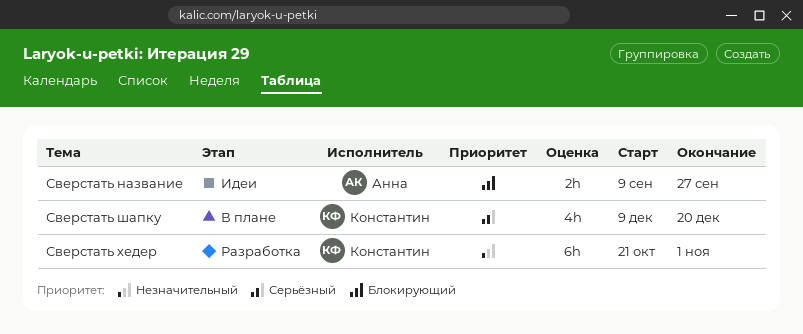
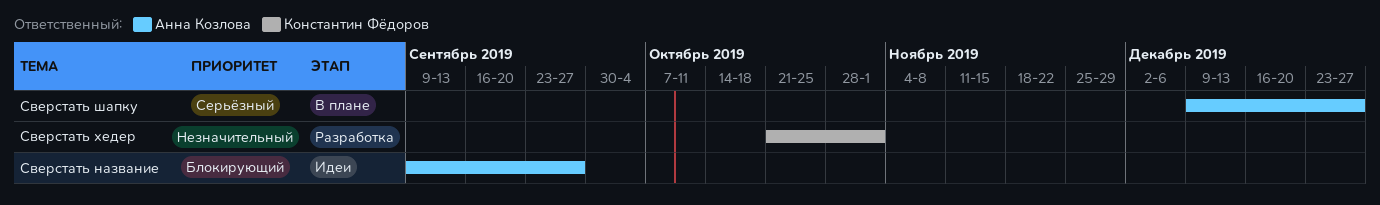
Сверстать шапку, owner: Константин Фёдоров -> Анна Козлова
Сверстать шапку, due: Dec 20 -> Dec 27

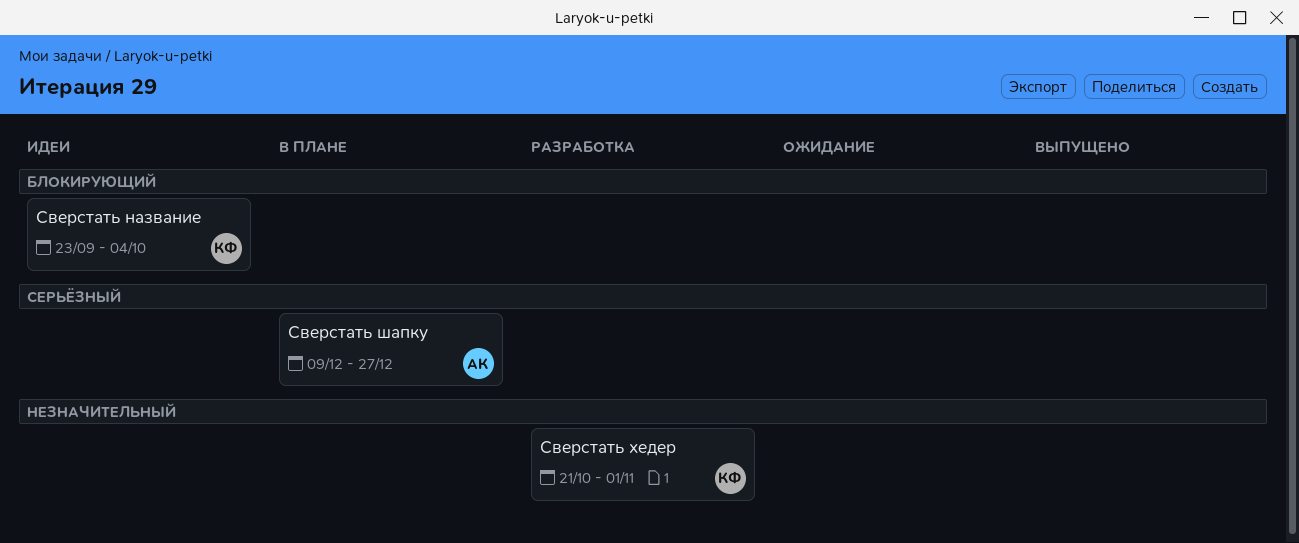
Сверстать название, owner: Анна Козлова -> Константин Фёдоров
Сверстать название, start: Sep 9 -> Sep 23
Сверстать название, due: Sep 27 -> Oct 4

